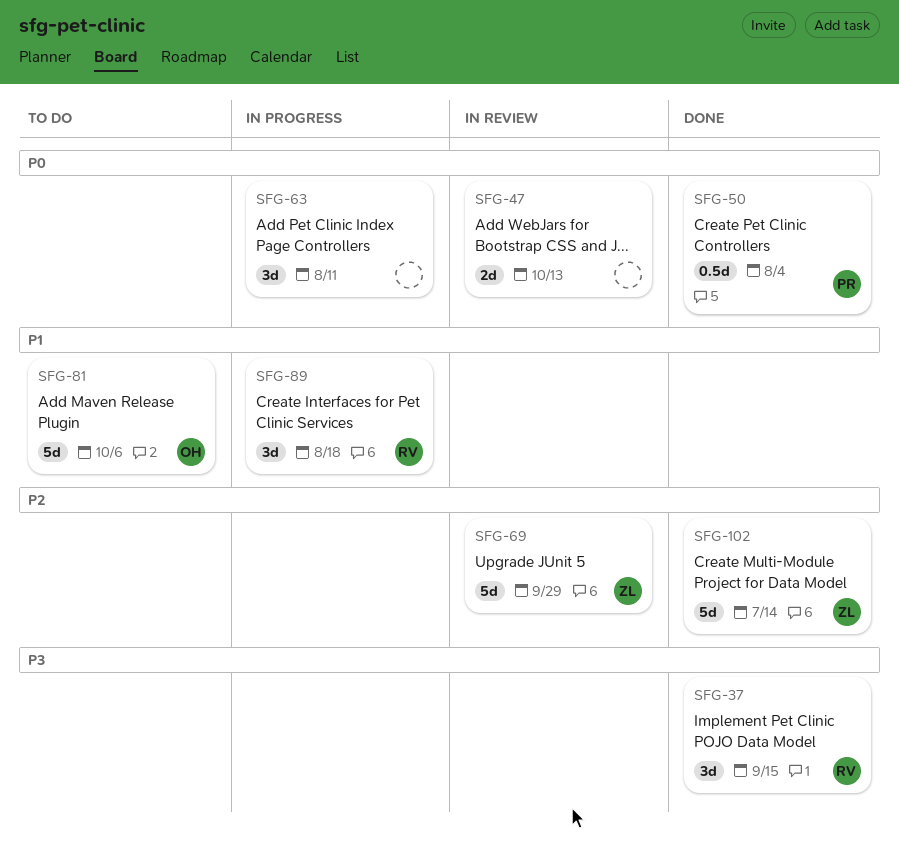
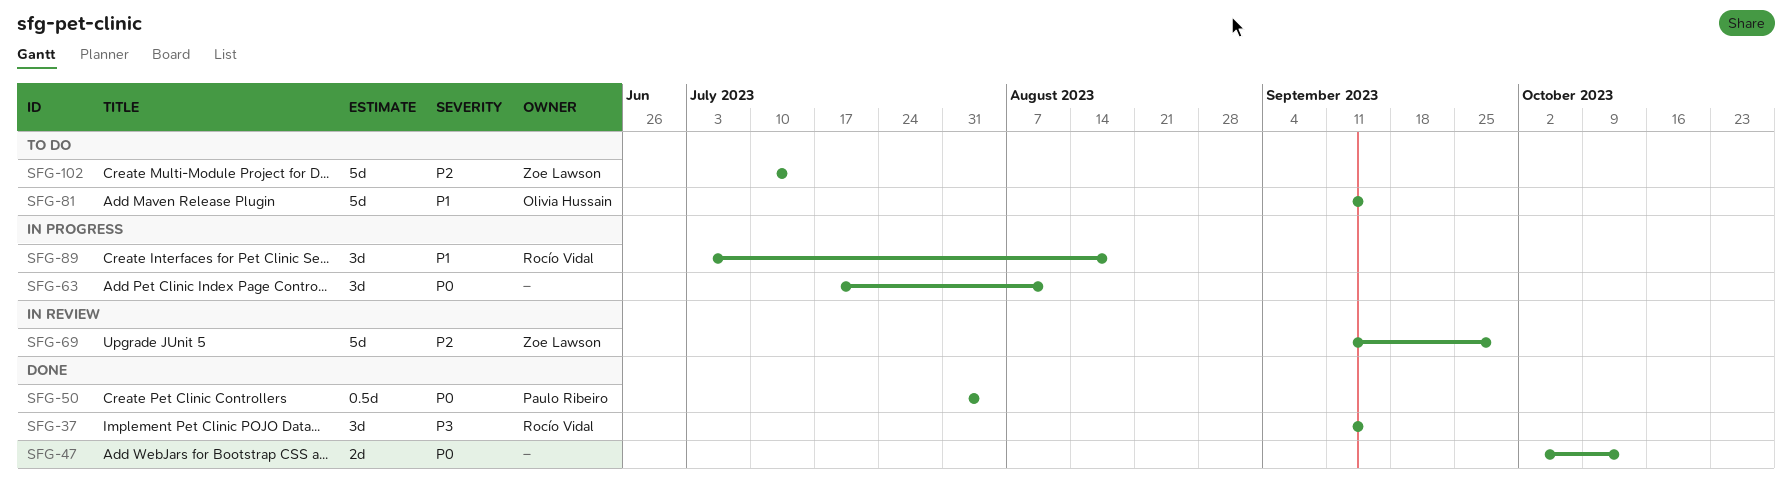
SFG-47, status: In review -> Done
SFG-81, due: Oct 6 -> Sep 15
SFG-102, status: Done -> To do

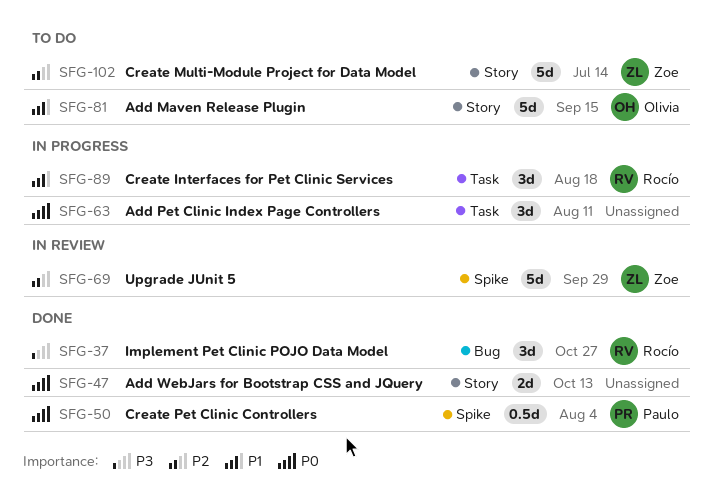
SFG-37, due: Sep 15 -> Oct 27

